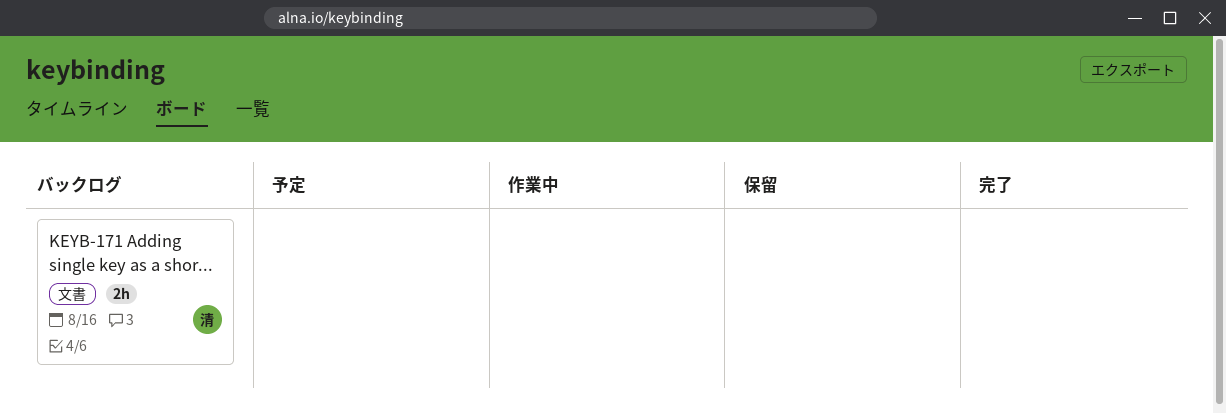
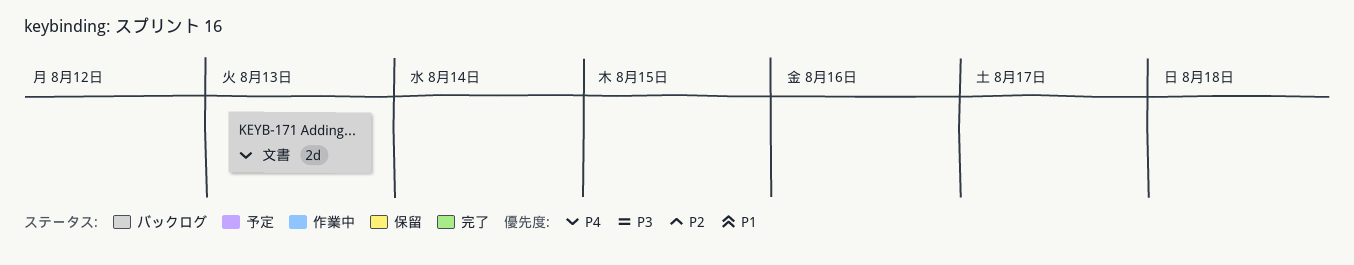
KEYB-171, estimate: 2h -> 2d
KEYB-171, due: Aug 16 -> Aug 13

